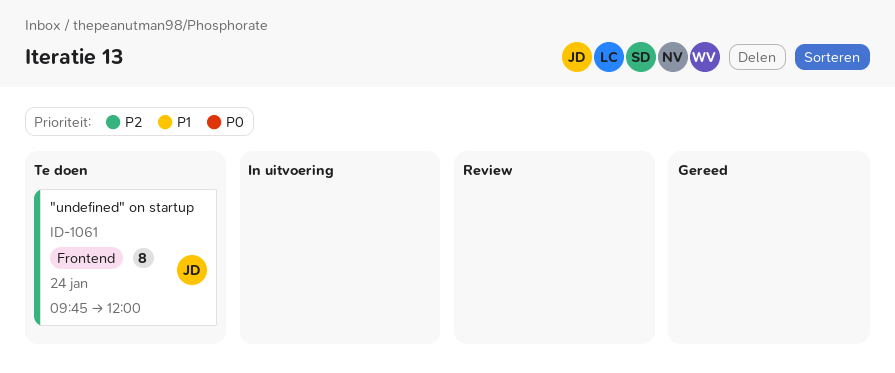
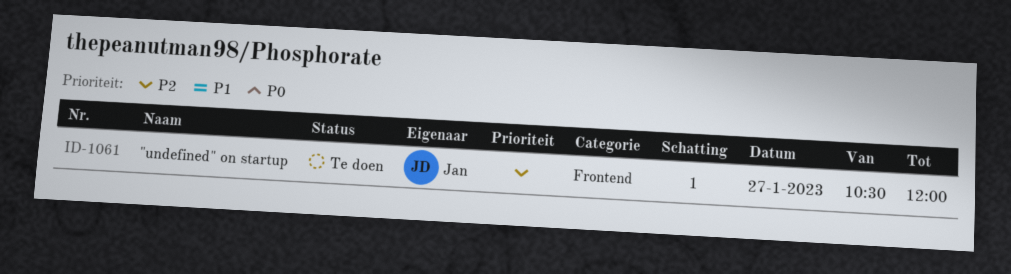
ID-1061, estimate: 8 -> 1
ID-1061, day: Jan 24 -> Jan 27
ID-1061, begins: 09:45 -> 10:30

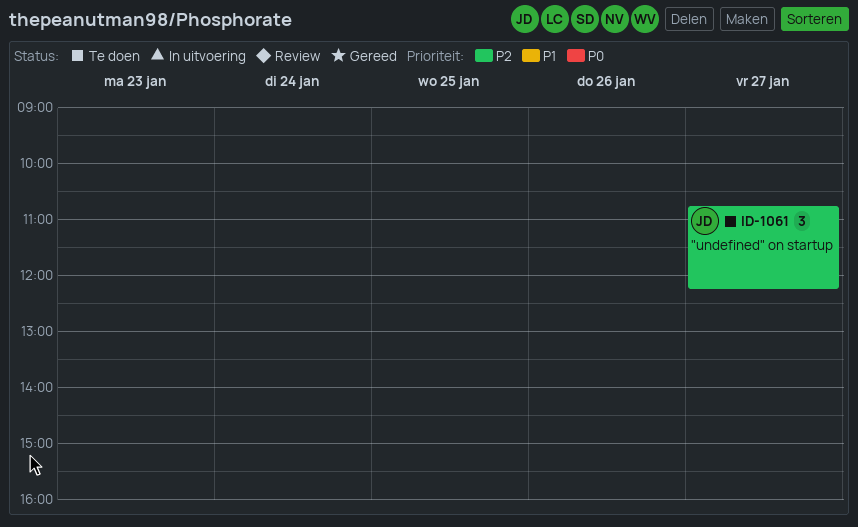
ID-1061, estimate: 1 -> 3
ID-1061, begins: 10:30 -> 10:45
ID-1061, ends: 12:00 -> 12:15

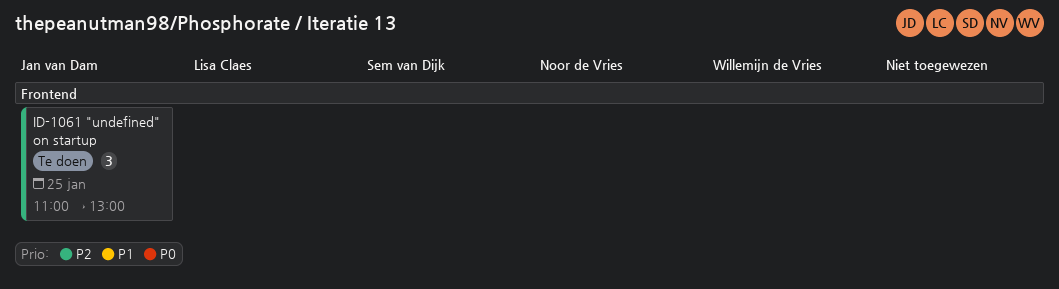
ID-1061, day: Jan 27 -> Jan 25
ID-1061, begins: 10:45 -> 11:00
ID-1061, ends: 12:15 -> 13:00

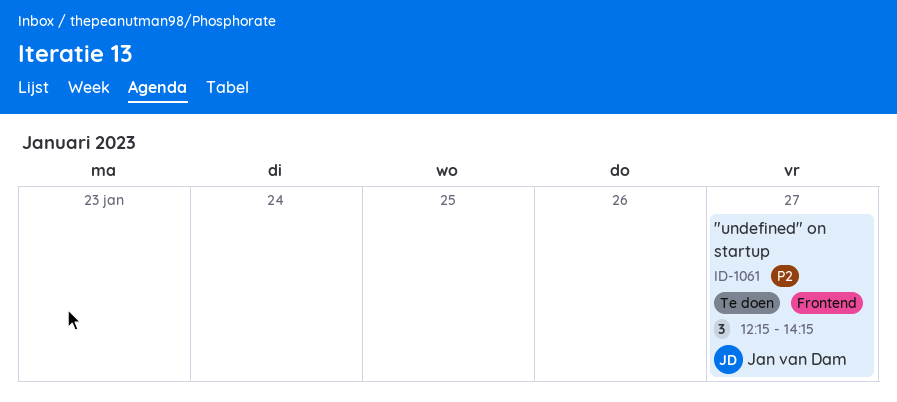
ID-1061, day: Jan 25 -> Jan 27
ID-1061, begins: 11:00 -> 12:15
ID-1061, ends: 13:00 -> 14:15

